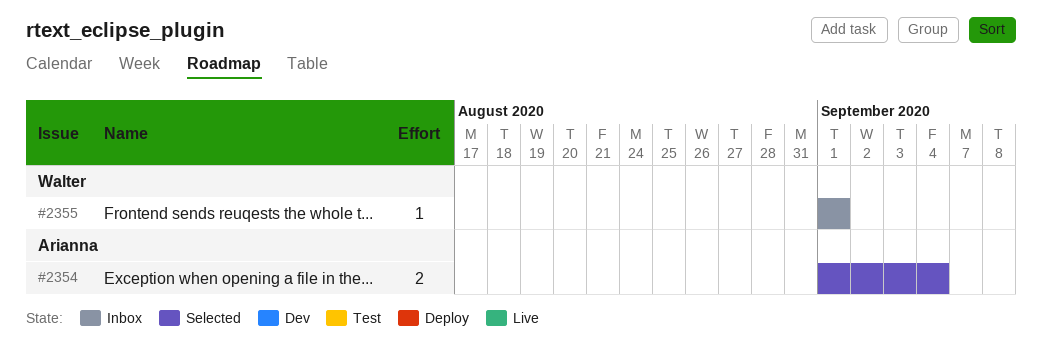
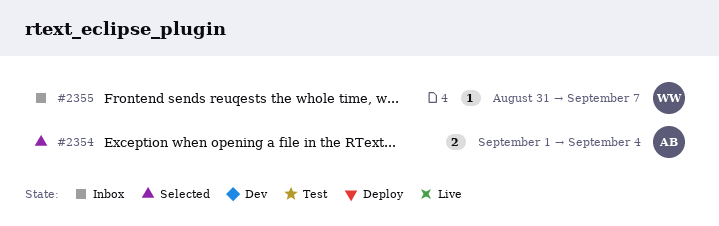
#2355, start: Sep 1 -> Aug 31
#2355, due: Sep 1 -> Sep 7

